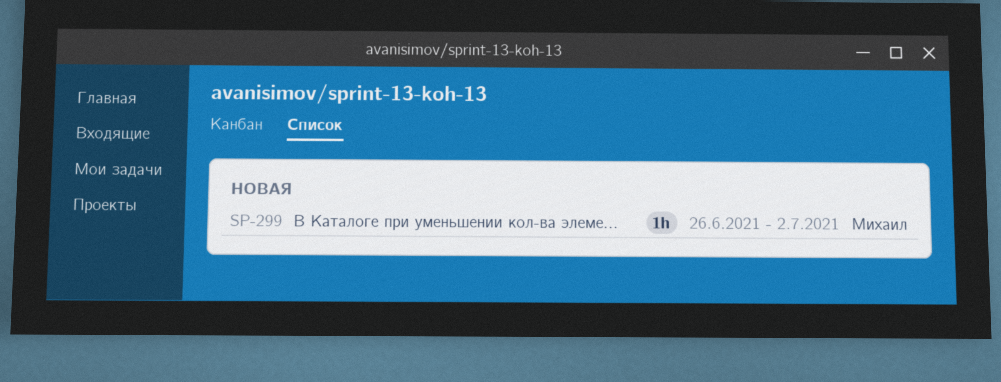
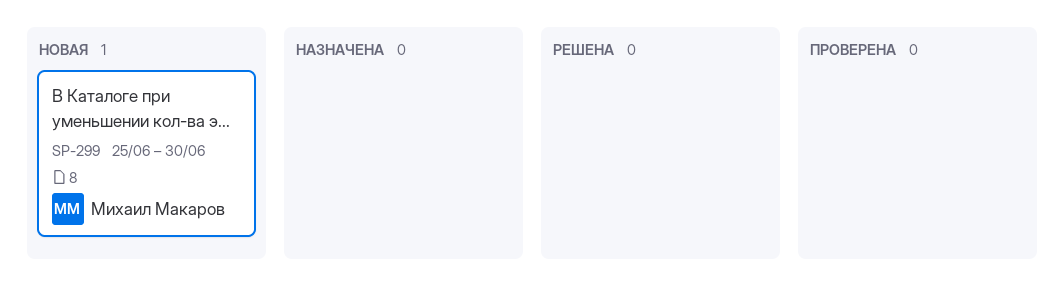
SP-299, start: Jun 26 -> Jun 25
SP-299, due: Jul 2 -> Jun 30

